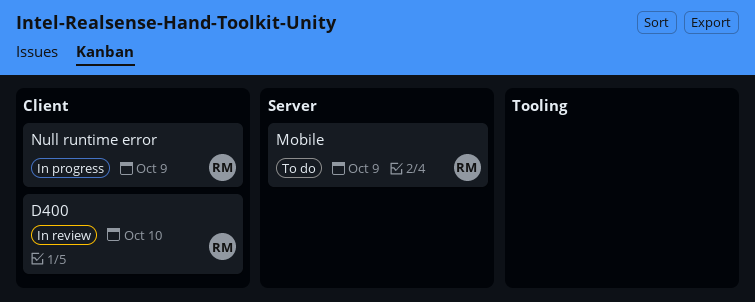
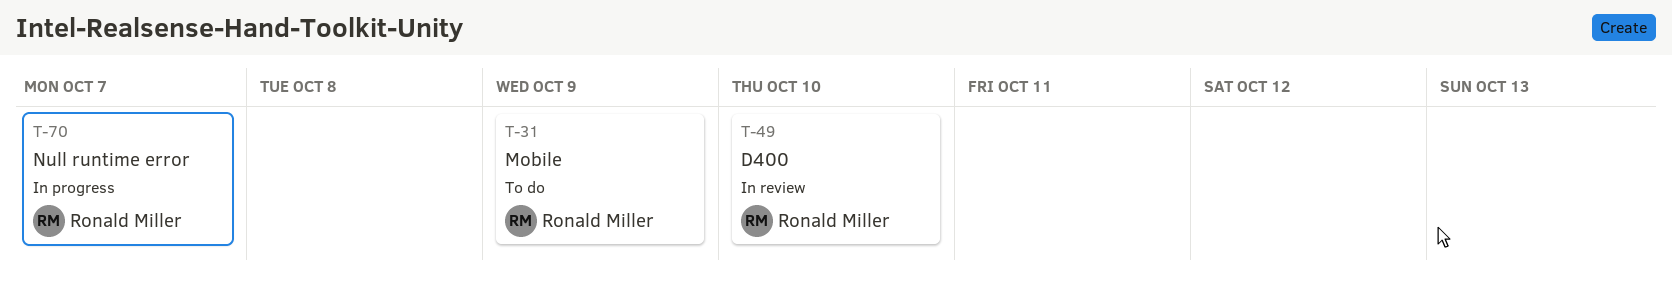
Null runtime error, due: Oct 9 -> Oct 7

